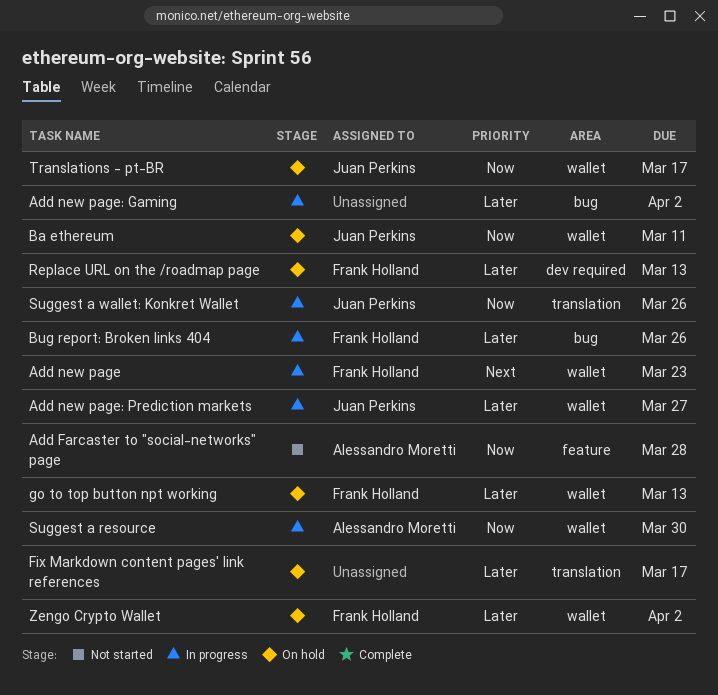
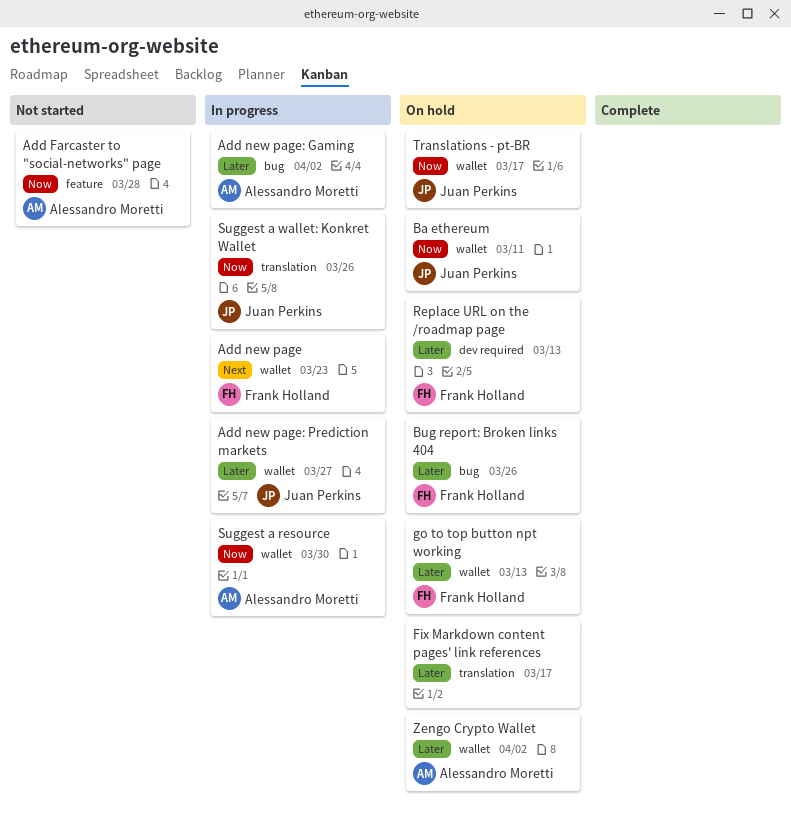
Add new page: Gaming, owner: none -> Alessandro Moretti
Bug report: Broken links 404, status: In progress -> On hold
Zengo Crypto Wallet, owner: Frank Holland -> Alessandro Moretti

